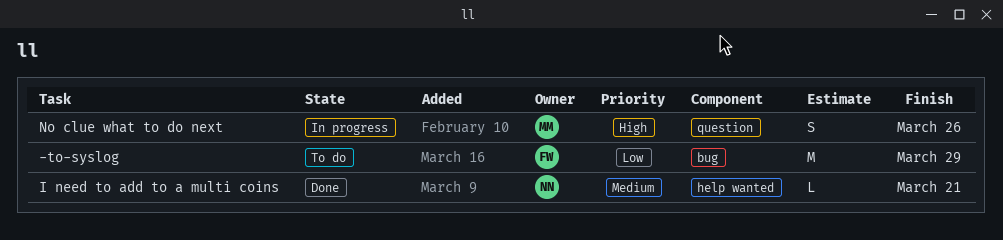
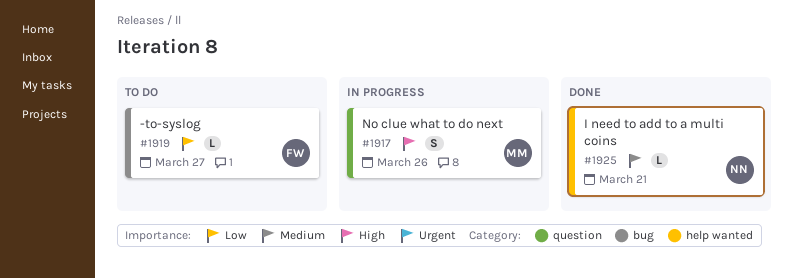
-to-syslog, estimate: M -> L
-to-syslog, due: Mar 29 -> Mar 27

